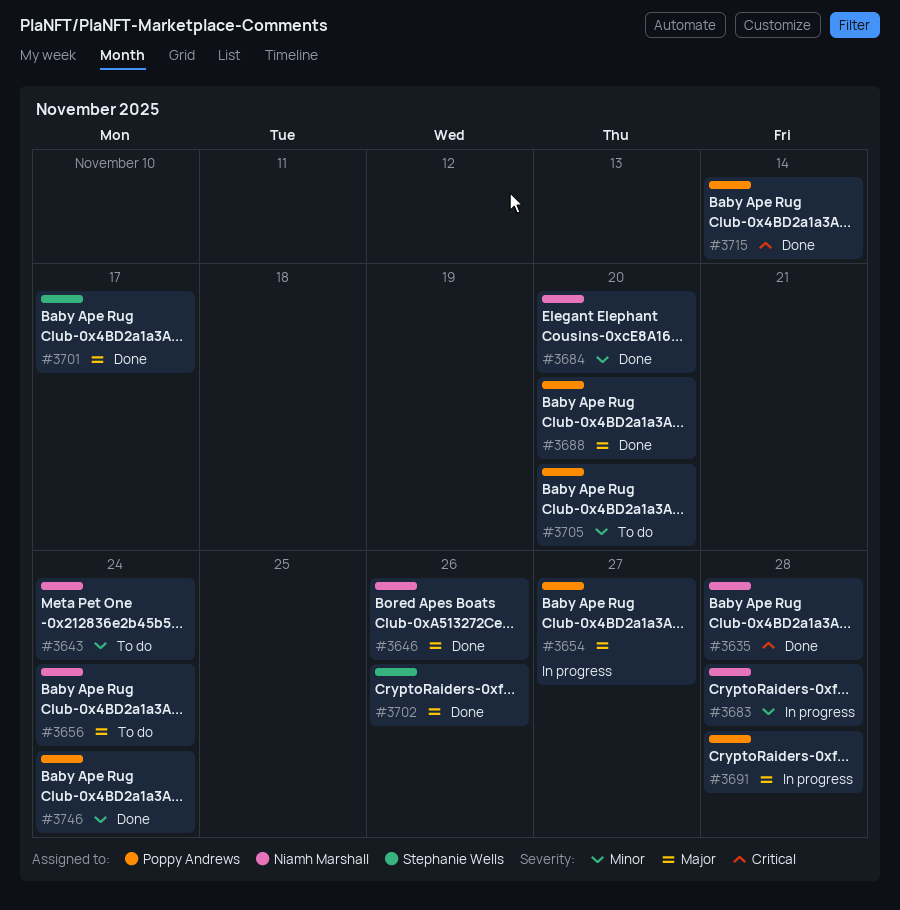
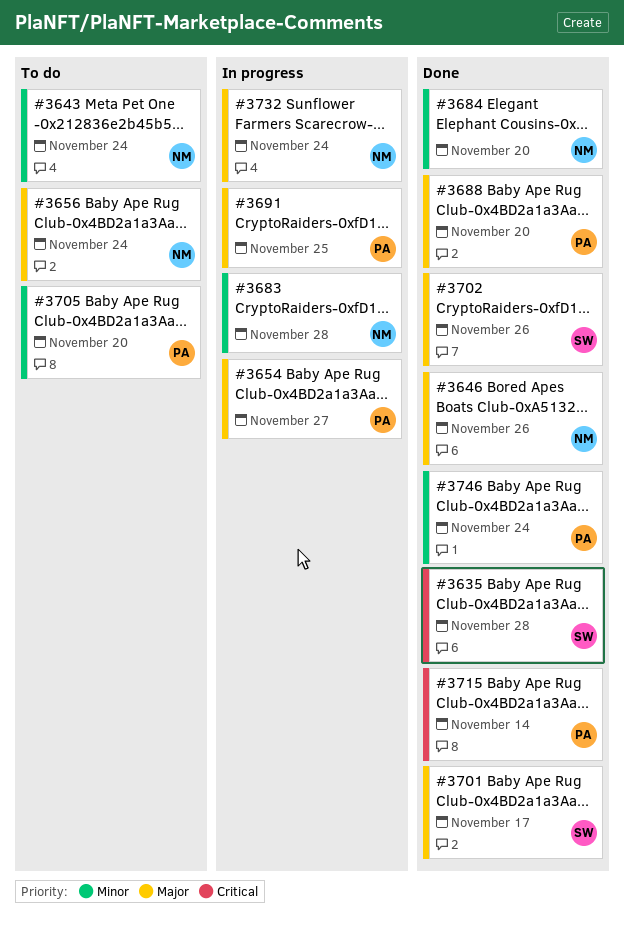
#3635, owner: Niamh Marshall -> Stephanie Wells
#3691, due: Nov 28 -> Nov 25
#3732: none -> present

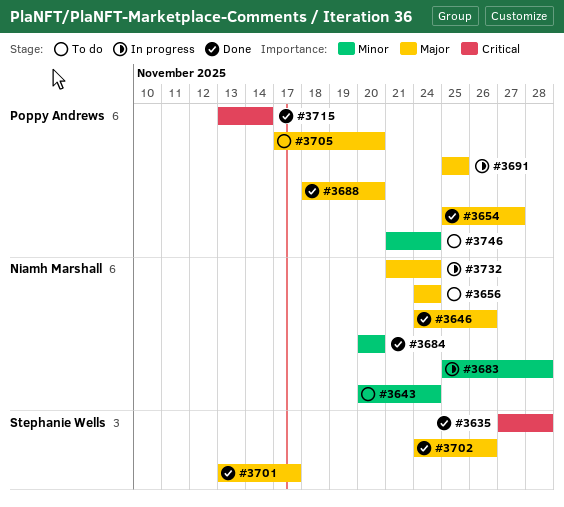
#3654, status: In progress -> Done
#3705, priority: Minor -> Major
#3746, status: Done -> To do

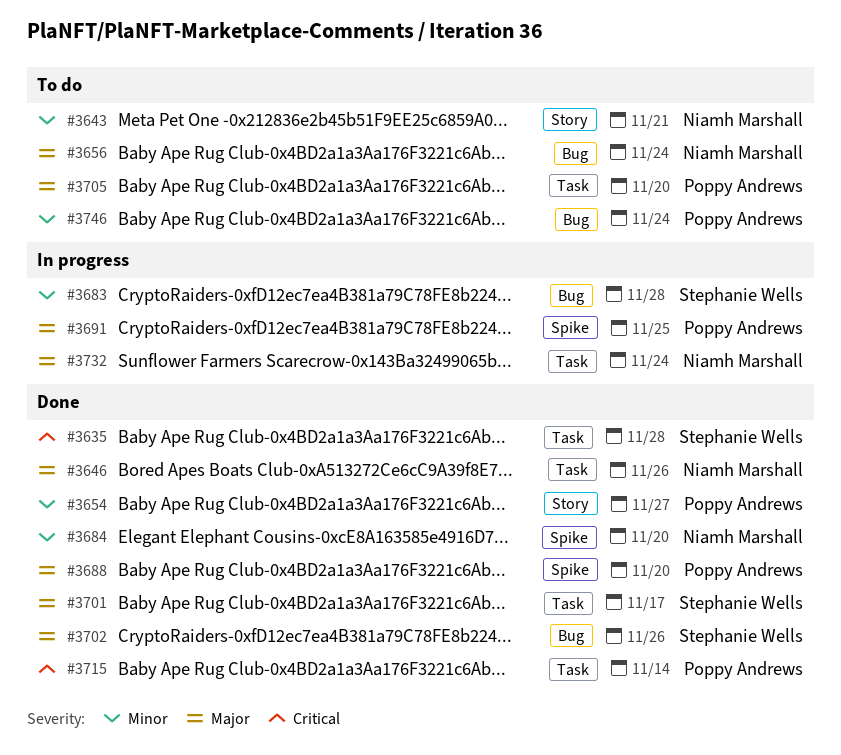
#3643, due: Nov 24 -> Nov 21
#3654, priority: Major -> Minor
#3683, owner: Niamh Marshall -> Stephanie Wells

